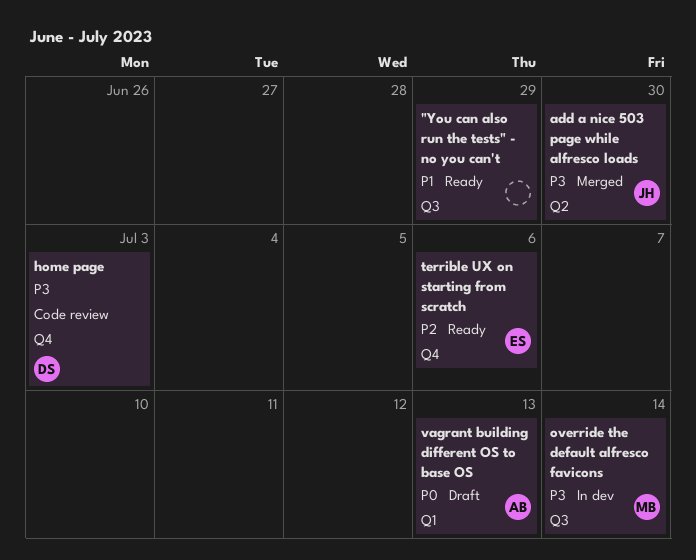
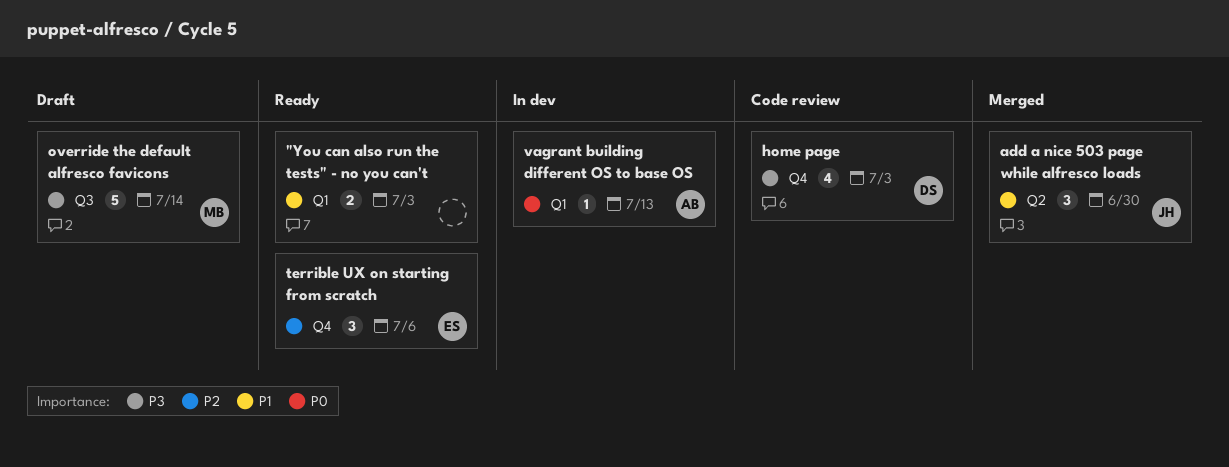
"You can also run the tests" - no you can't, label: Q3 -> Q1
"You can also run the tests" - no you can't, due: Jun 29 -> Jul 3
add a nice 503 page while alfresco loads, priority: P3 -> P1
override the default alfresco favicons, status: In dev -> Draft
vagrant building different OS to base OS, status: Draft -> In dev

